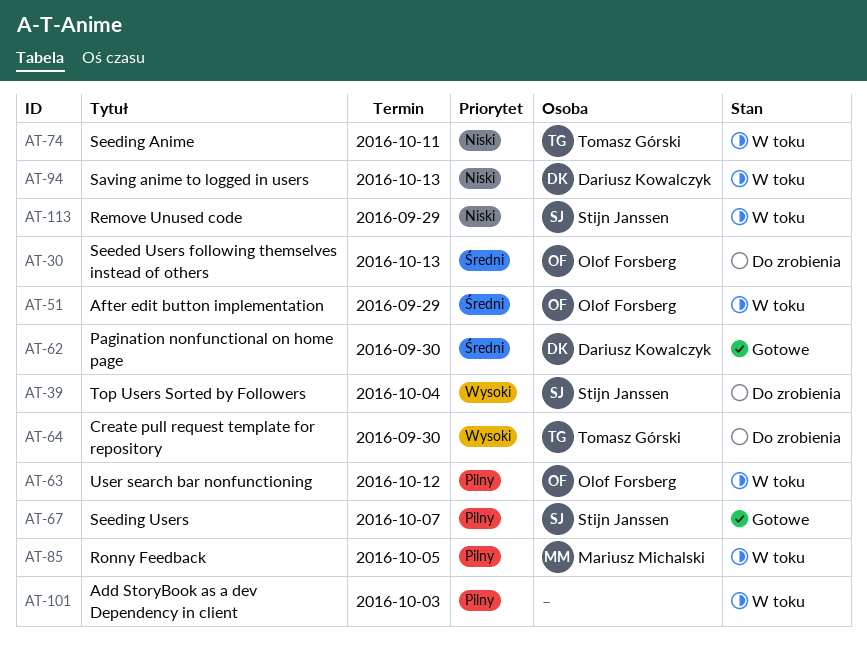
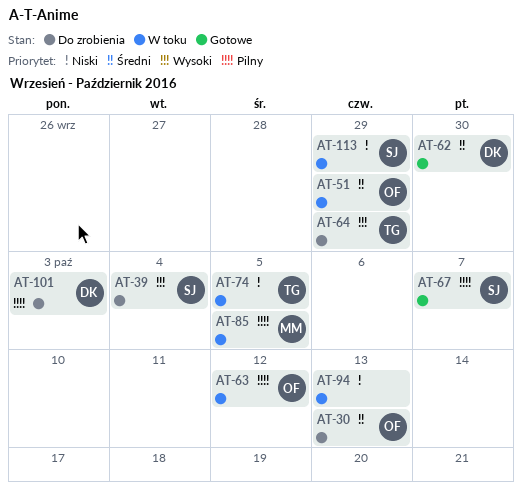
AT-64, due: Sep 30 -> Sep 29
AT-74, due: Oct 11 -> Oct 5
AT-94, owner: Dariusz Kowalczyk -> none
AT-101, status: W toku -> Do zrobienia
AT-101, owner: none -> Dariusz Kowalczyk

